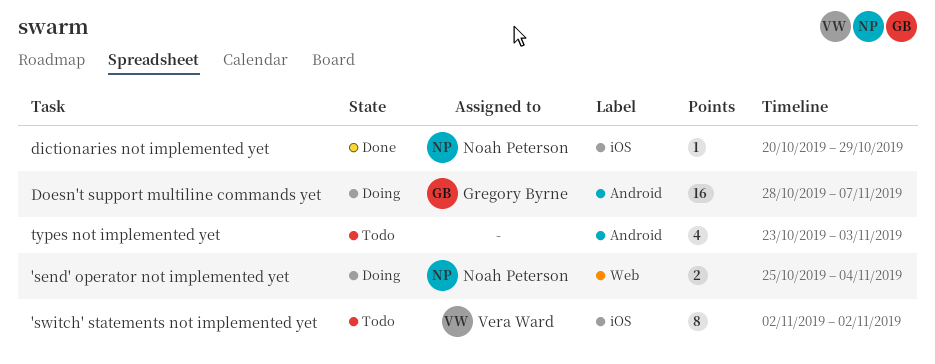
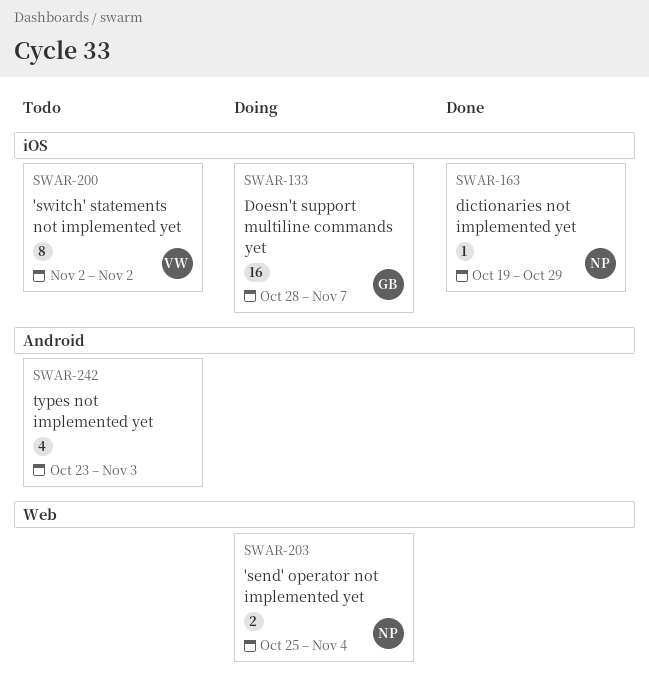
dictionaries not implemented yet, start: Oct 20 -> Oct 19
Doesn't support multiline commands yet, label: Android -> iOS

